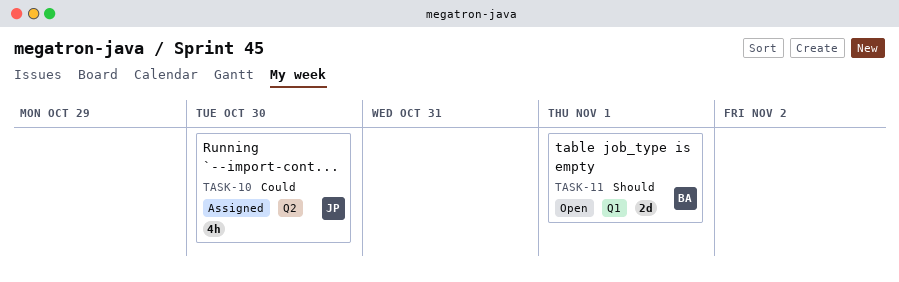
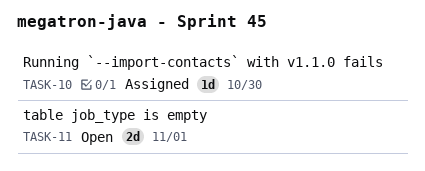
TASK-10, estimate: 4h -> 1d

